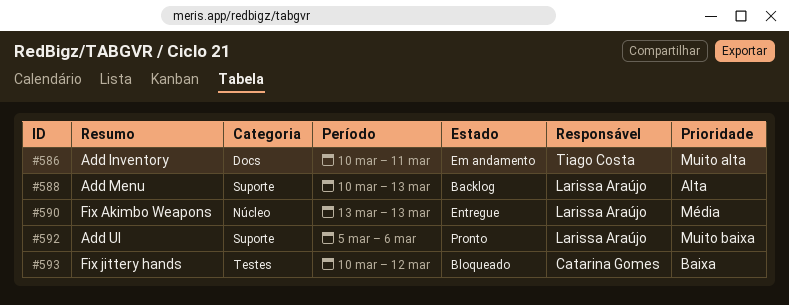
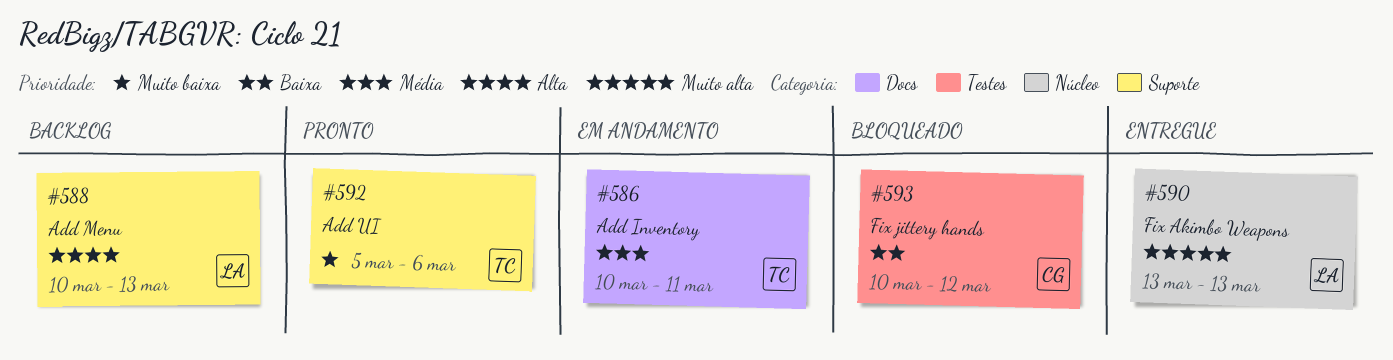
#586, priority: Muito alta -> Média
#590, priority: Média -> Muito alta
#592, owner: Larissa Araújo -> Tiago Costa

